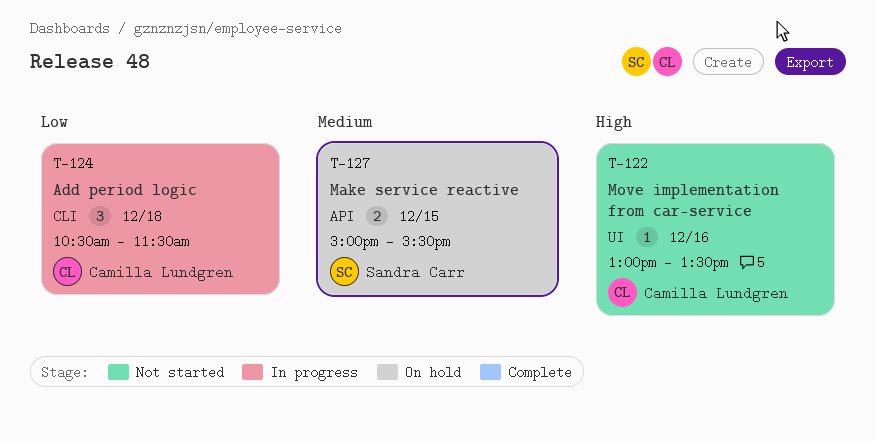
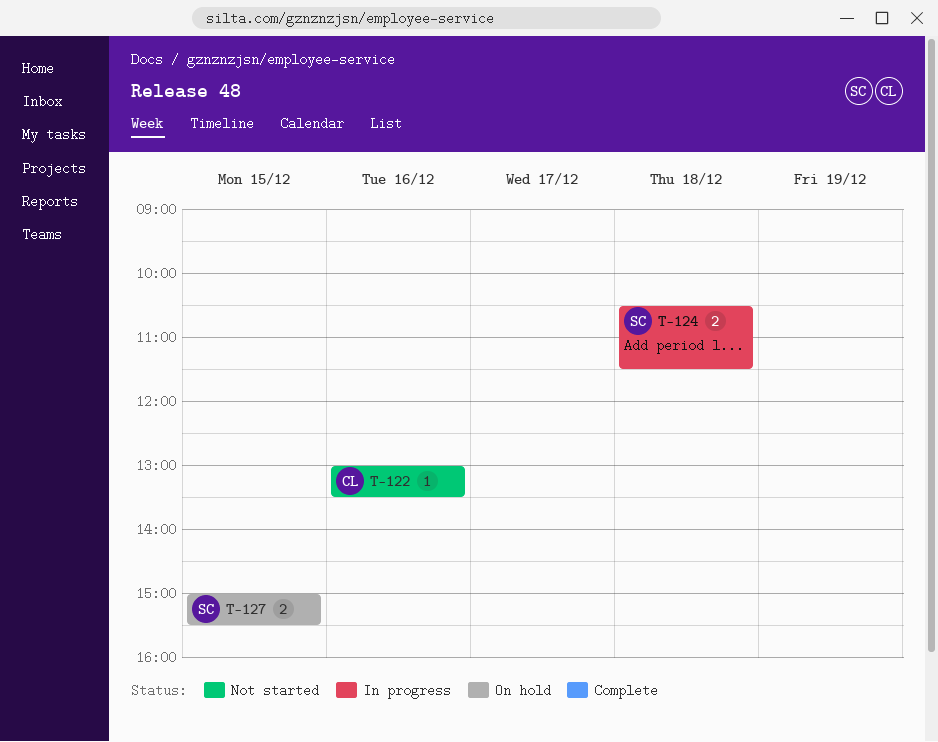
T-124, owner: Camilla Lundgren -> Sandra Carr
T-124, estimate: 3 -> 2

